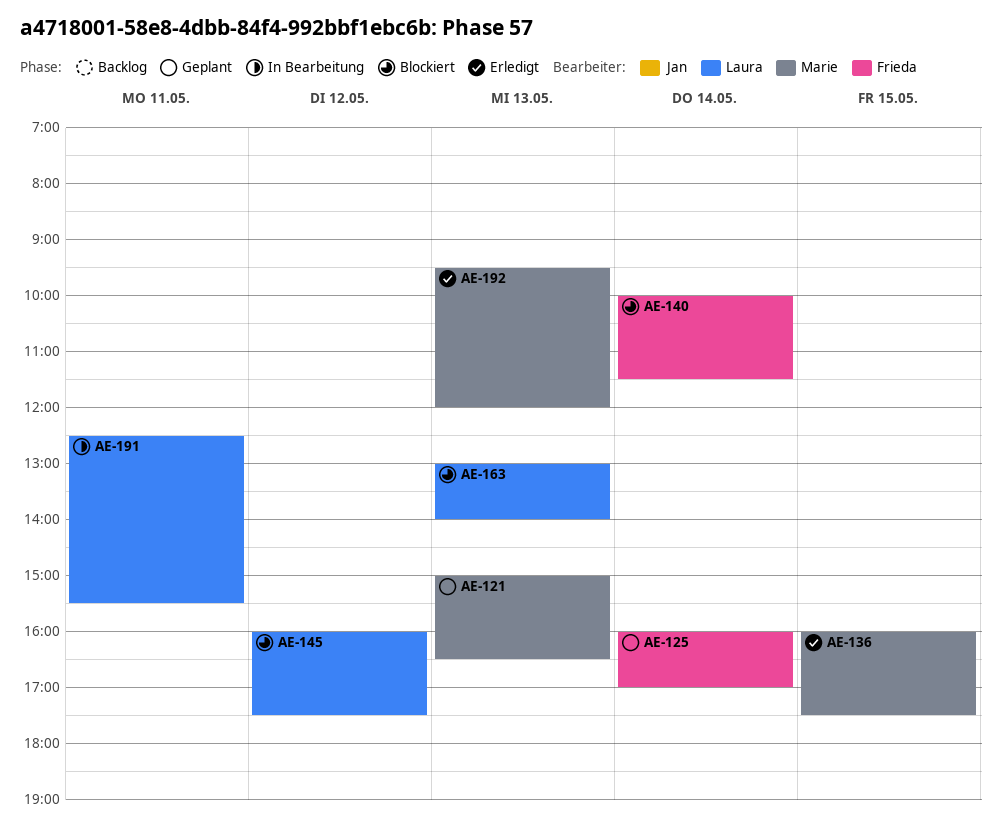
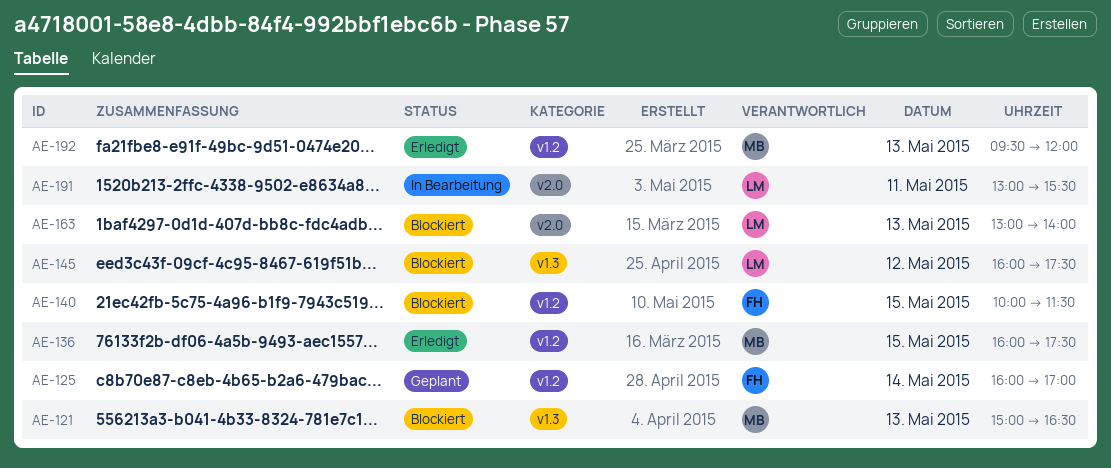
AE-121, status: Geplant -> Blockiert
AE-140, day: May 14 -> May 15
AE-191, begins: 12:30 -> 13:00

